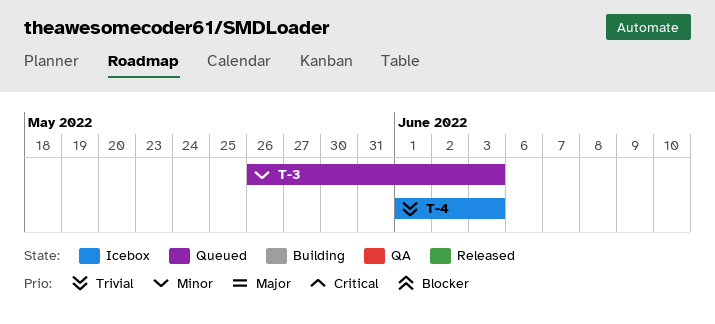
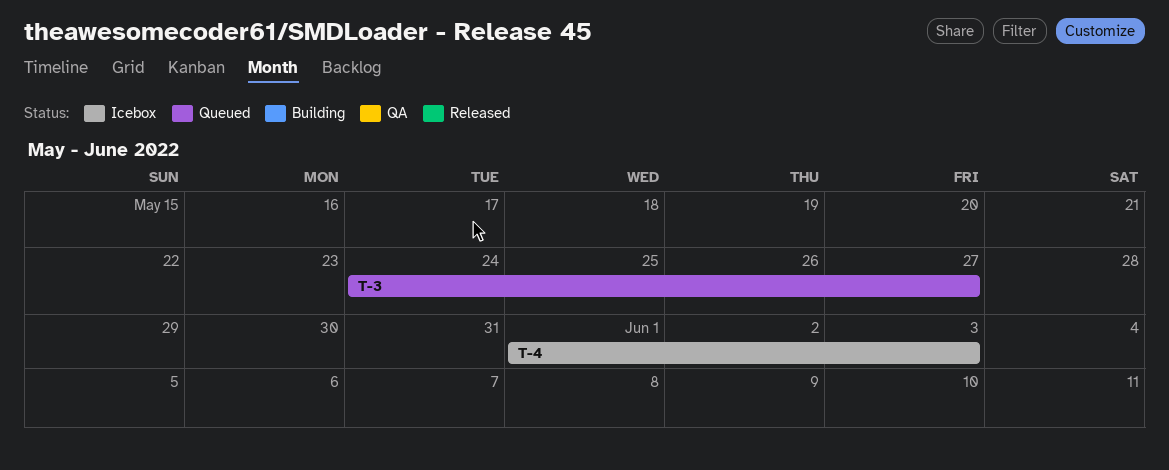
T-3, start: May 26 -> May 24
T-3, due: Jun 3 -> May 27

